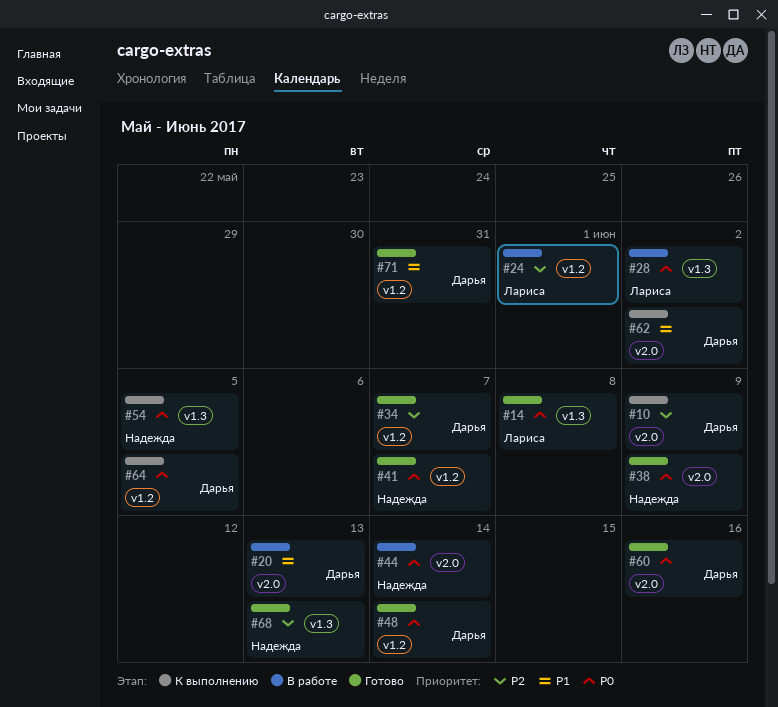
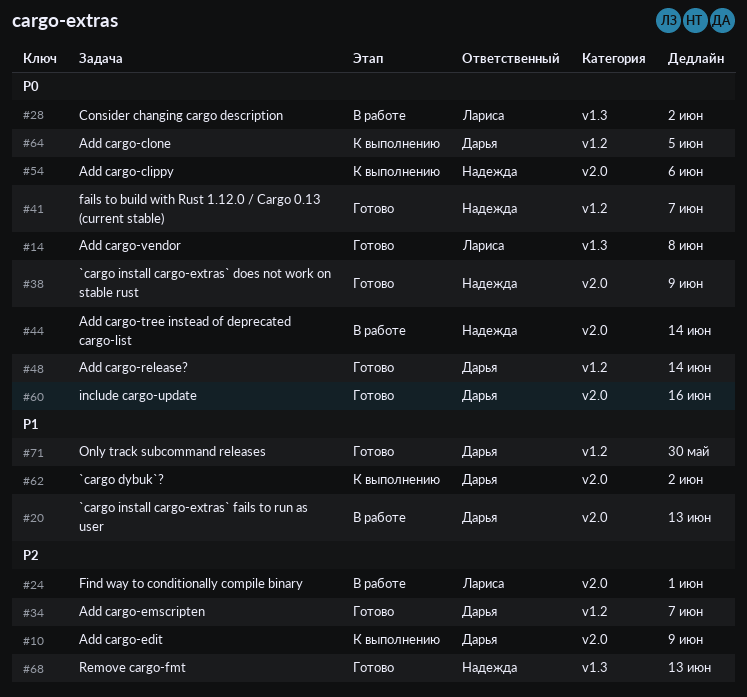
#24, label: v1.2 -> v2.0
#54, label: v1.3 -> v2.0
#54, due: Jun 5 -> Jun 6
#71, due: May 31 -> May 30

